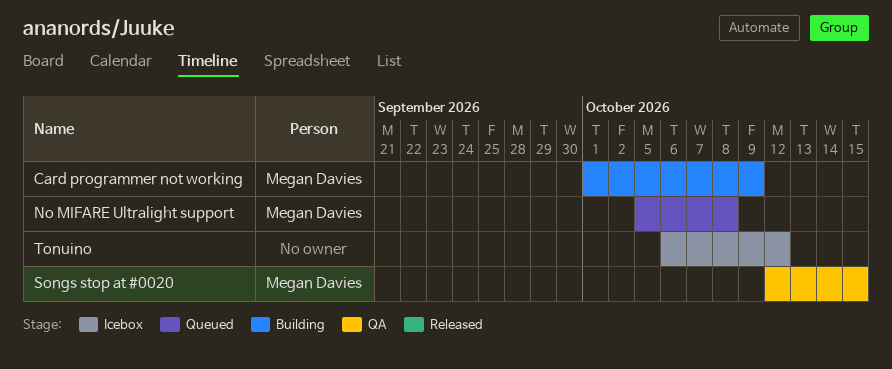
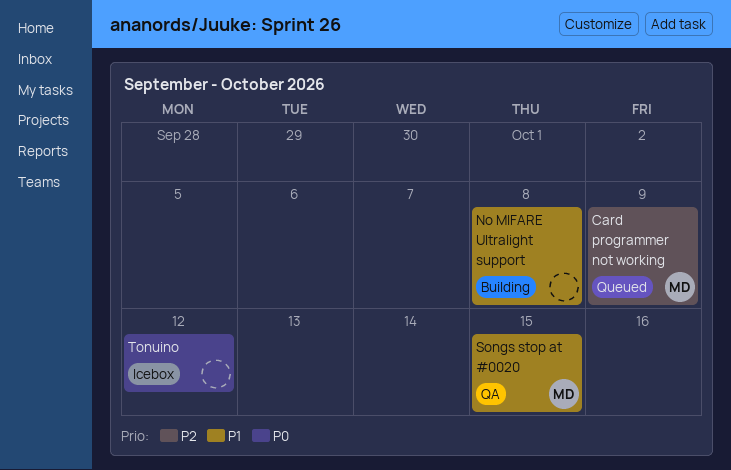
Card programmer not working, status: Building -> Queued
No MIFARE Ultralight support, status: Queued -> Building
No MIFARE Ultralight support, owner: Megan Davies -> none

